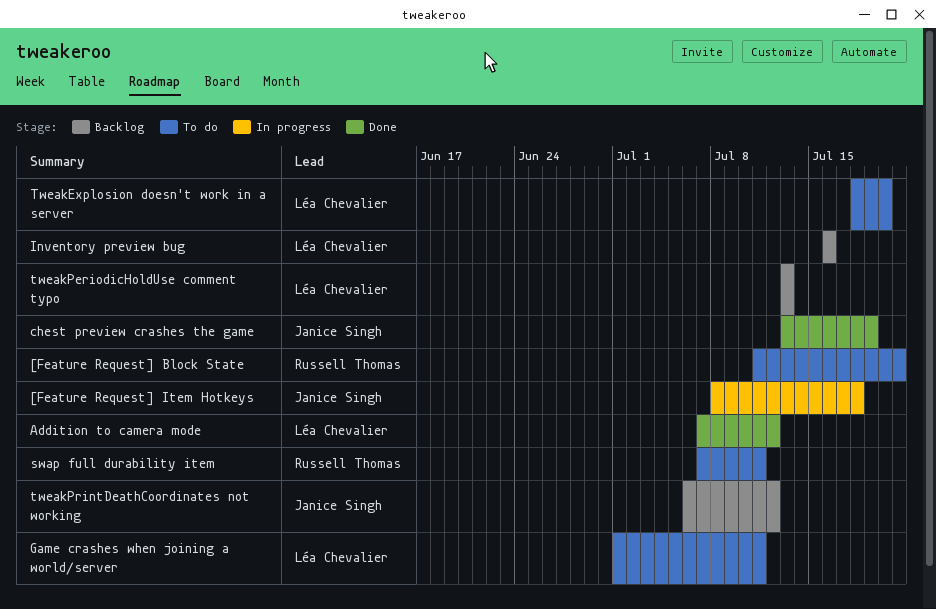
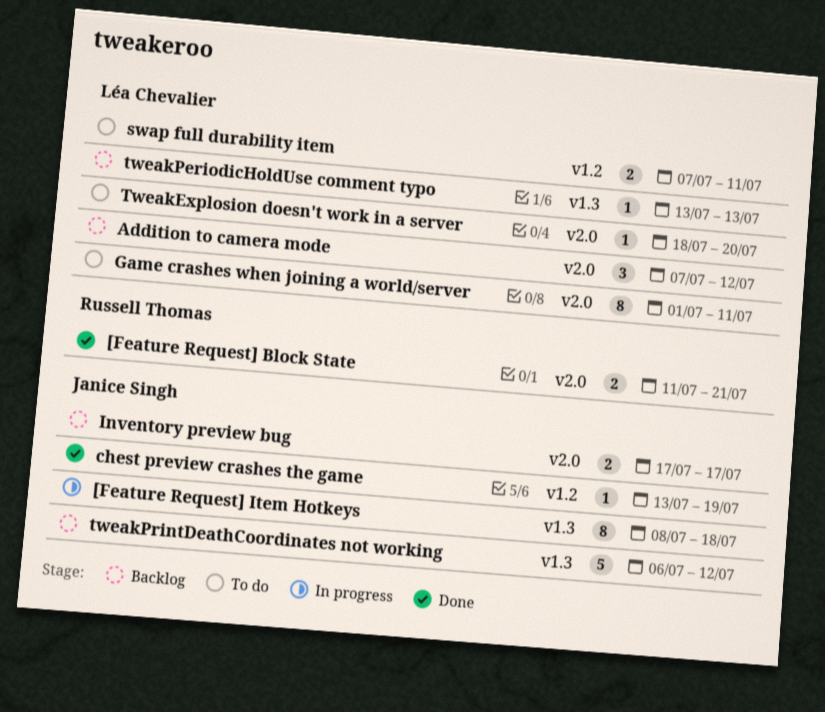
[Feature Request] Block State, status: To do -> Done
Addition to camera mode, status: Done -> Backlog
Inventory preview bug, owner: Léa Chevalier -> Janice Singh
Inventory preview bug, start: Jul 16 -> Jul 17
Inventory preview bug, due: Jul 16 -> Jul 17
swap full durability item, owner: Russell Thomas -> Léa Chevalier

